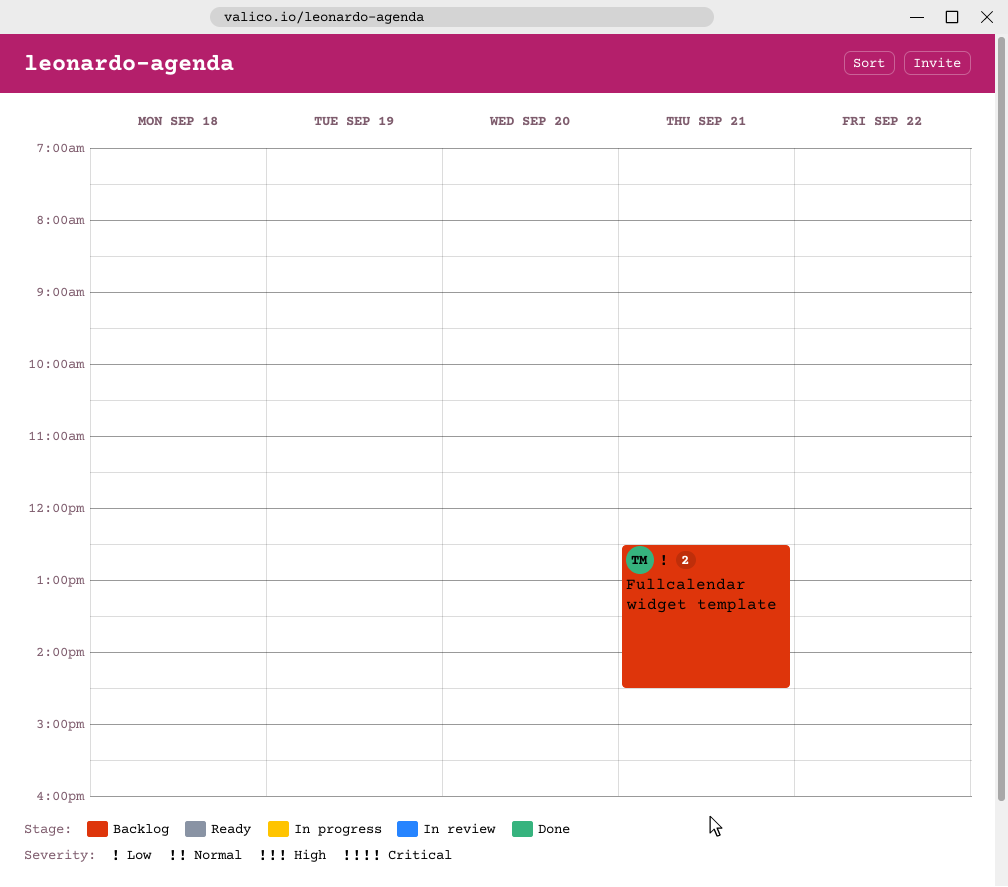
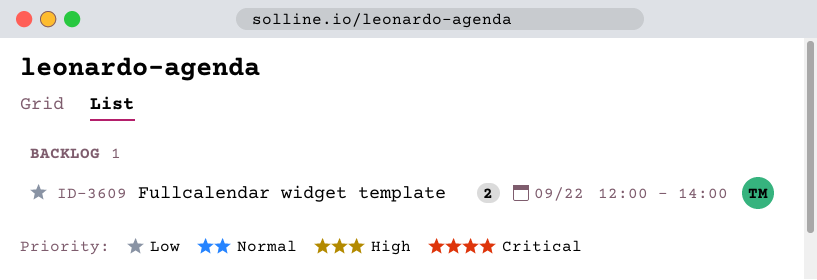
Fullcalendar widget template, day: Sep 21 -> Sep 22
Fullcalendar widget template, begins: 12:30 -> 12:00
Fullcalendar widget template, ends: 14:30 -> 14:00

